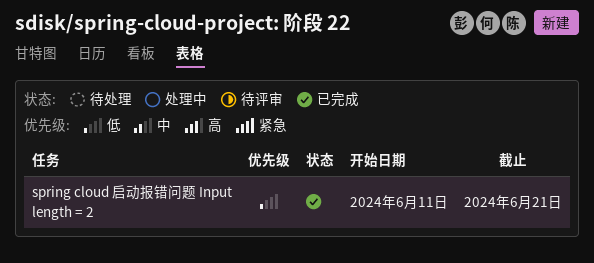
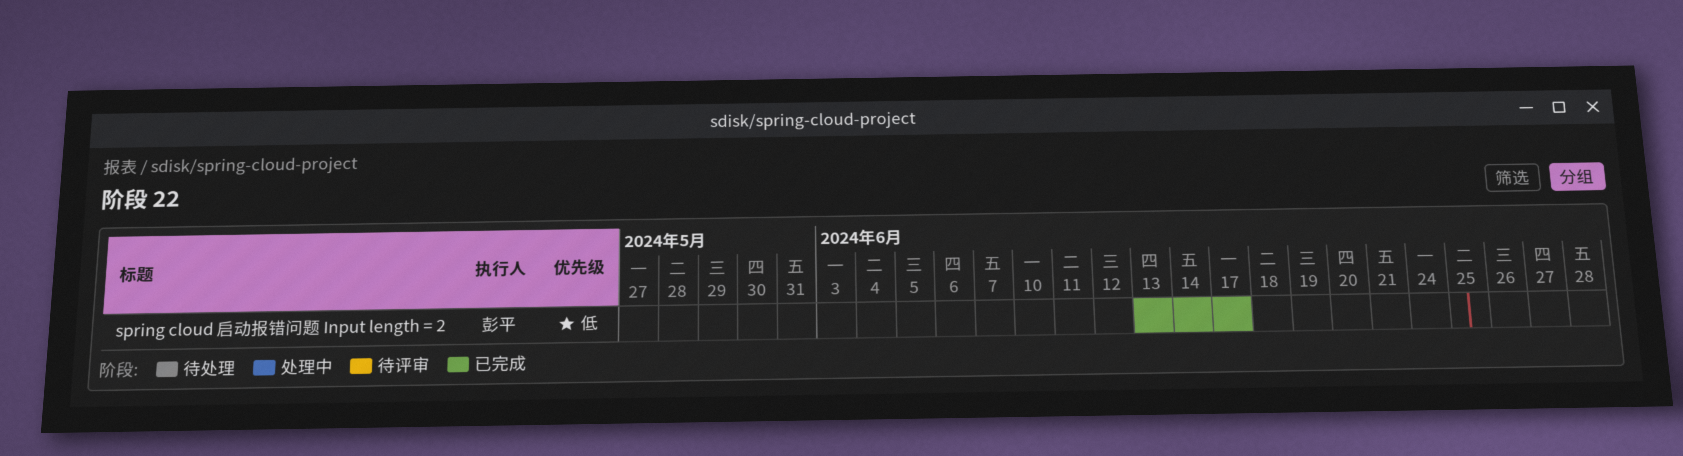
spring cloud 启动报错问题 Input length = 2, start: Jun 11 -> Jun 13
spring cloud 启动报错问题 Input length = 2, due: Jun 21 -> Jun 17

